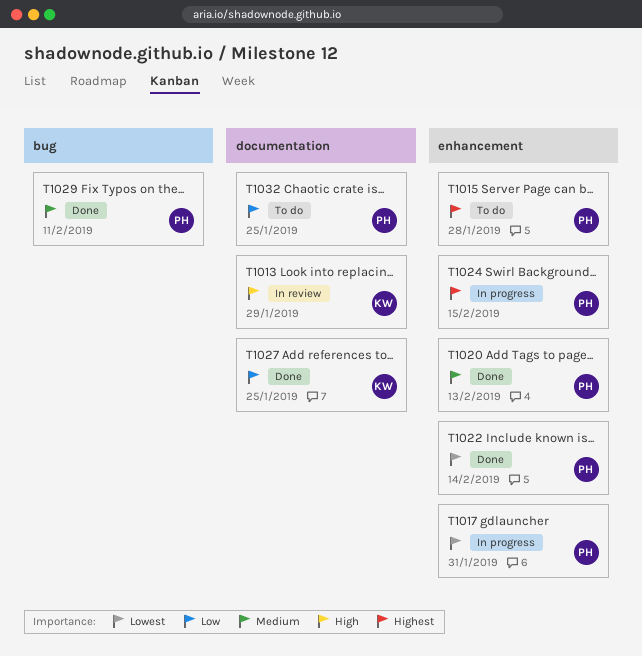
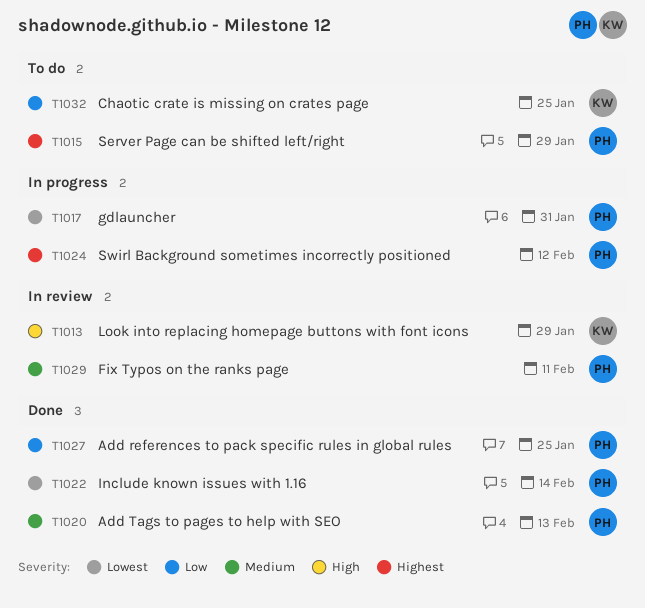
T1015, due: Jan 28 -> Jan 29
T1024, due: Feb 15 -> Feb 12
T1027, owner: KW -> PH
T1029, status: Done -> In review
T1032, owner: PH -> KW

